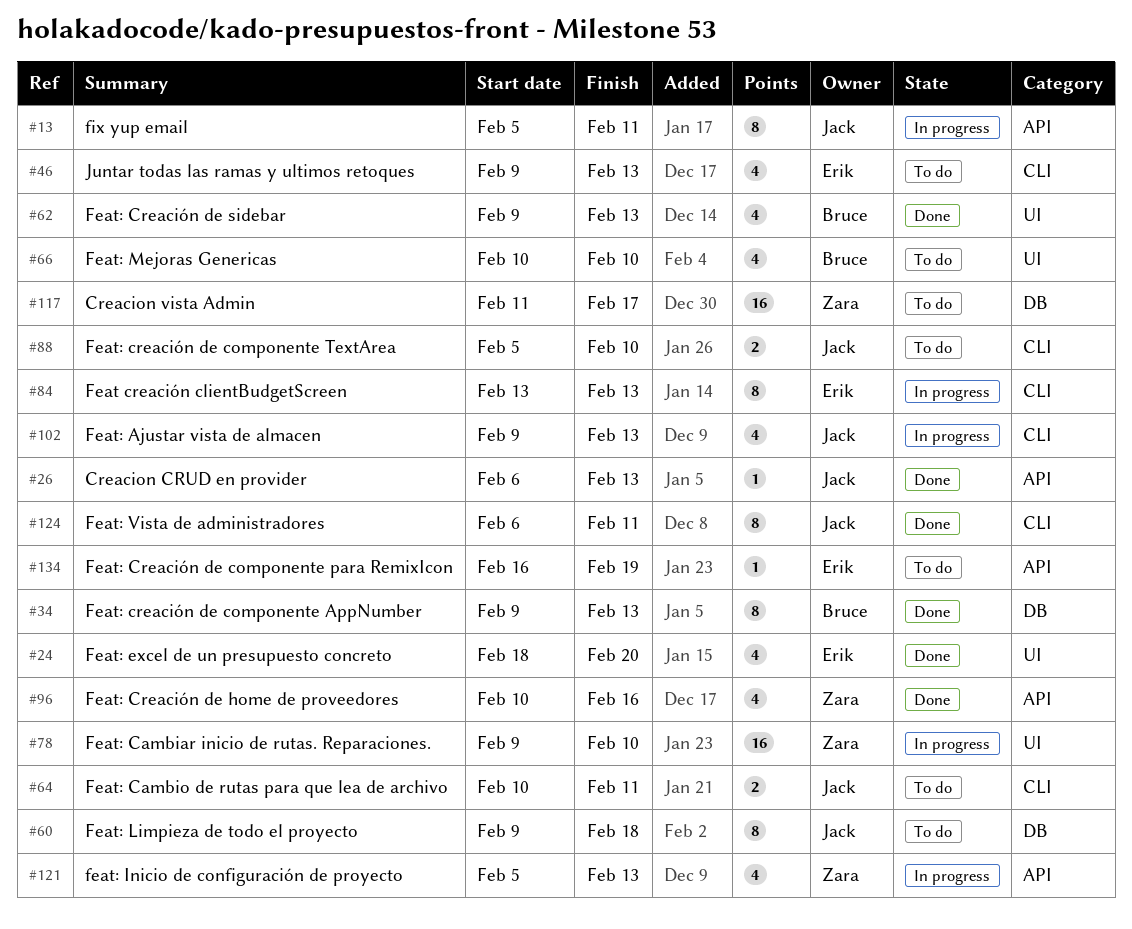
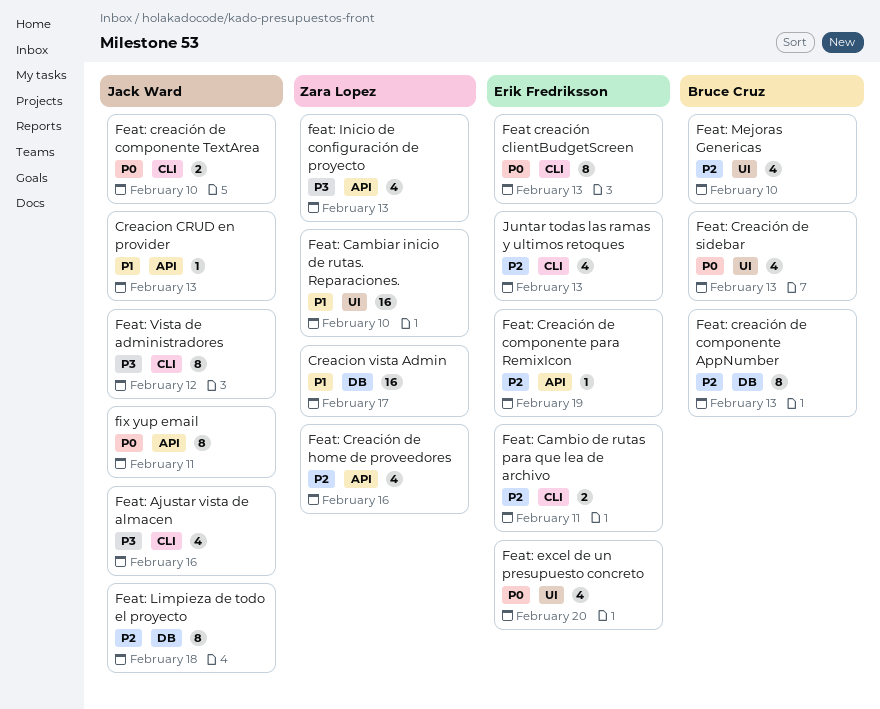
Feat: Ajustar vista de almacen, due: Feb 13 -> Feb 16
Feat: Cambio de rutas para que lea de archivo, owner: Jack Ward -> Erik Fredriksson
Feat: Vista de administradores, due: Feb 11 -> Feb 12

